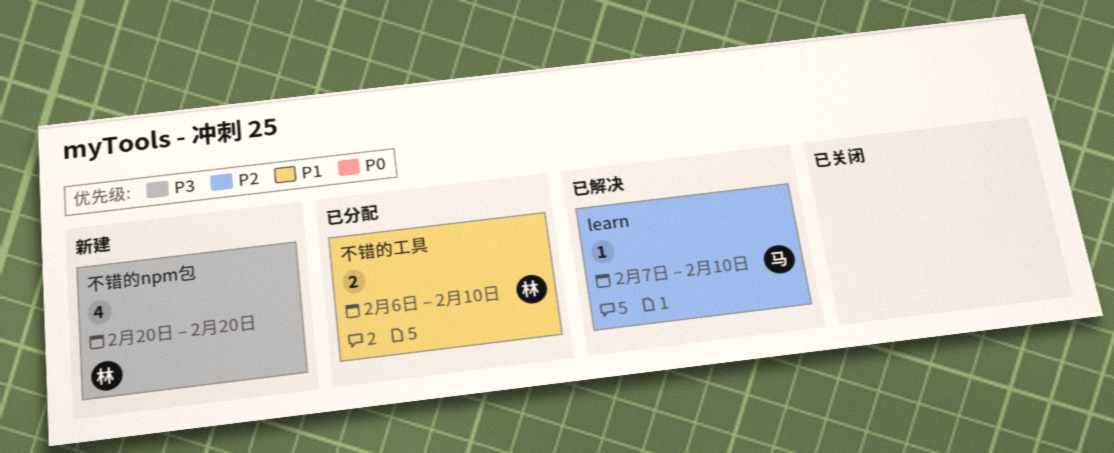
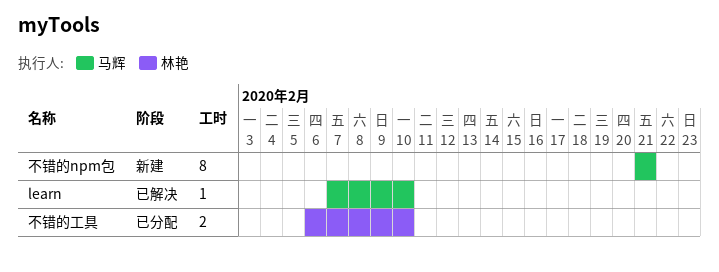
不错的npm包, owner: 林艳 -> 马辉
不错的npm包, estimate: 4 -> 8
不错的npm包, start: Feb 20 -> Feb 21
不错的npm包, due: Feb 20 -> Feb 21

